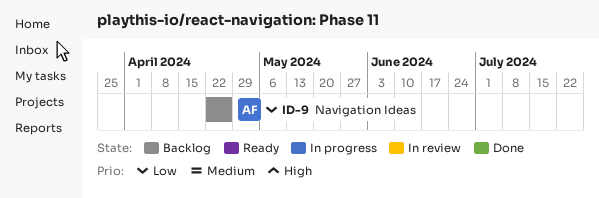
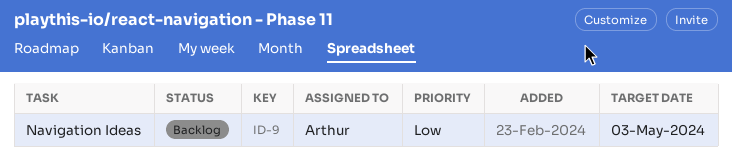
ID-9, due: Apr 26 -> May 3

